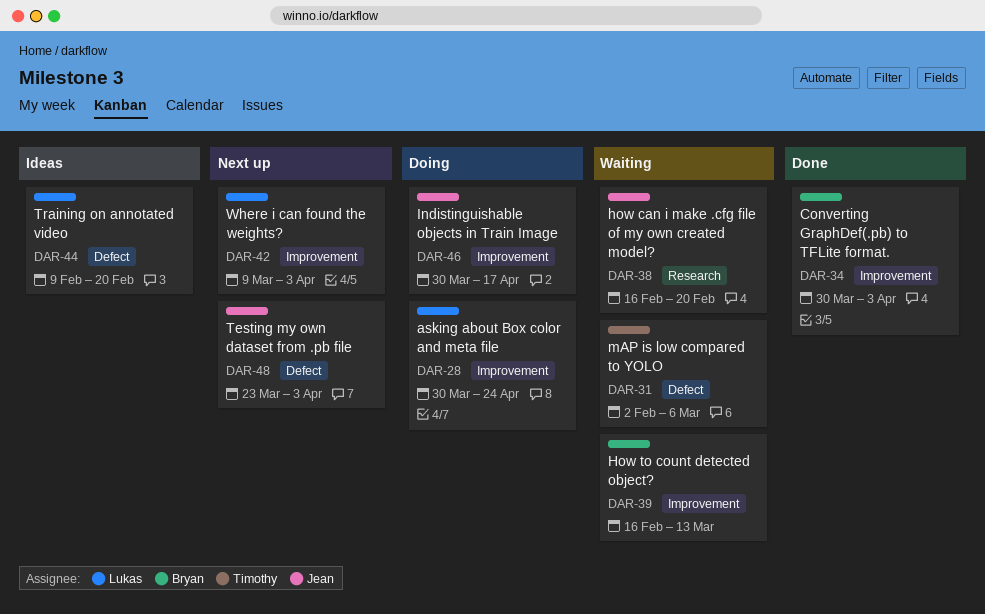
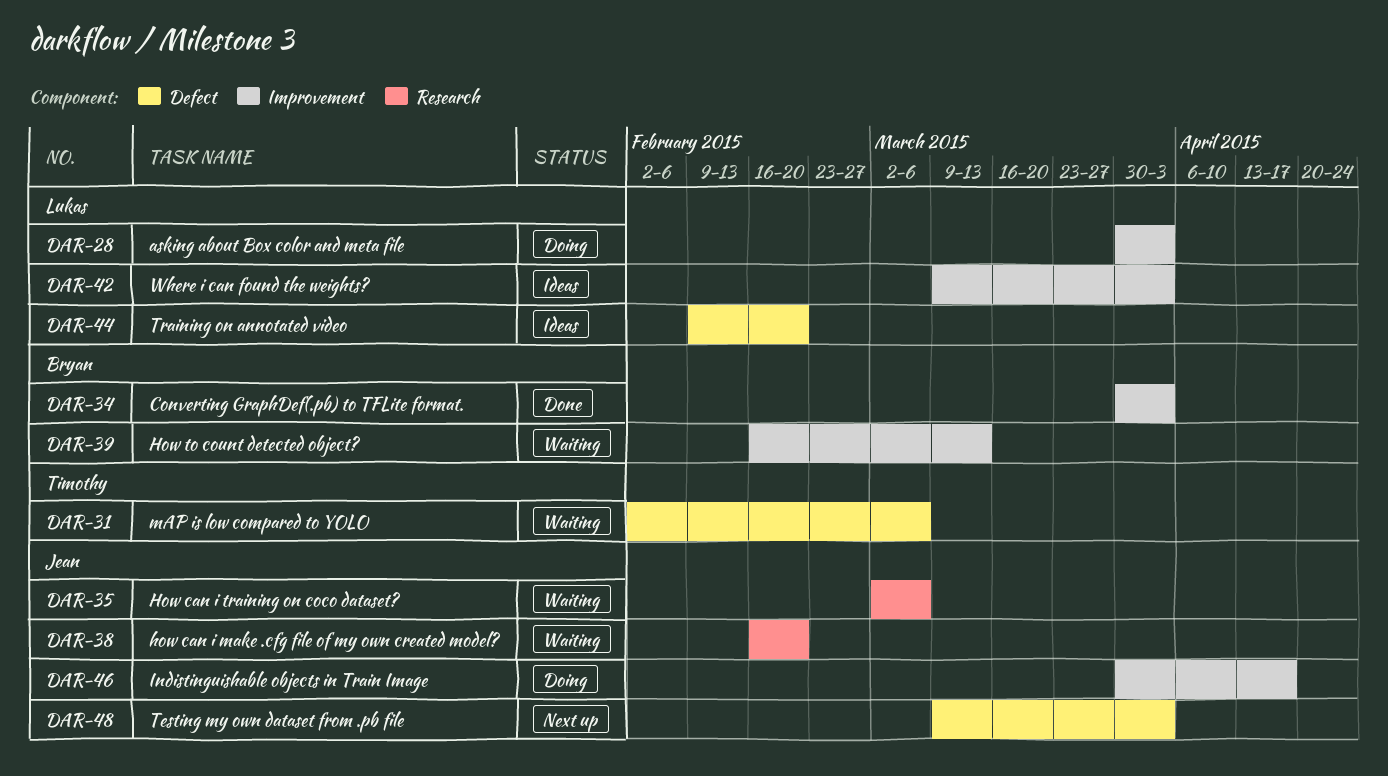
DAR-28, due: Apr 24 -> Apr 3
DAR-35: none -> present
DAR-42, status: Next up -> Ideas
DAR-48, start: Mar 23 -> Mar 9

